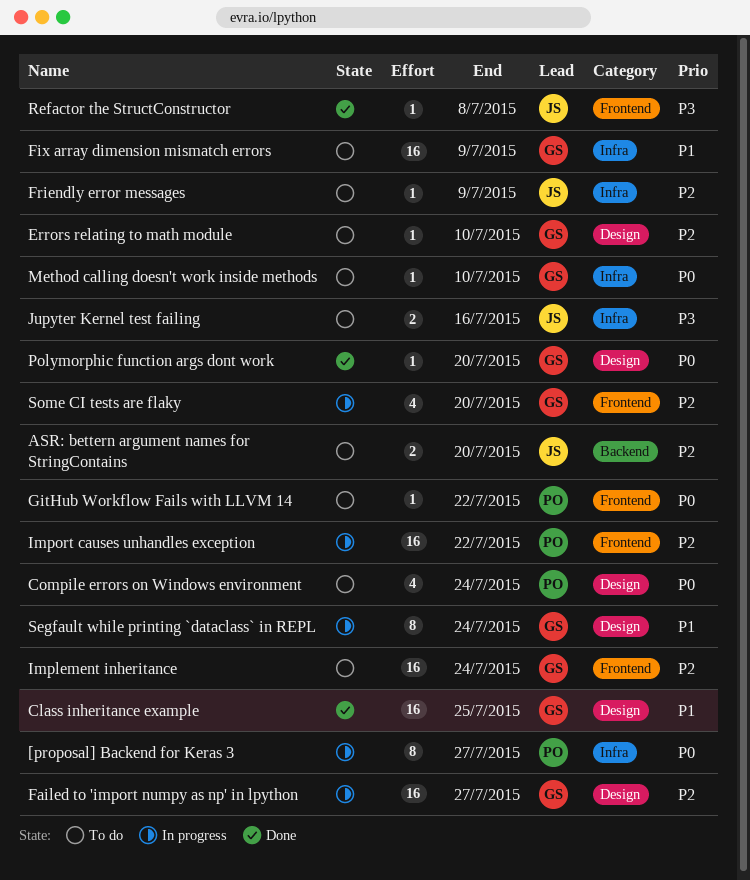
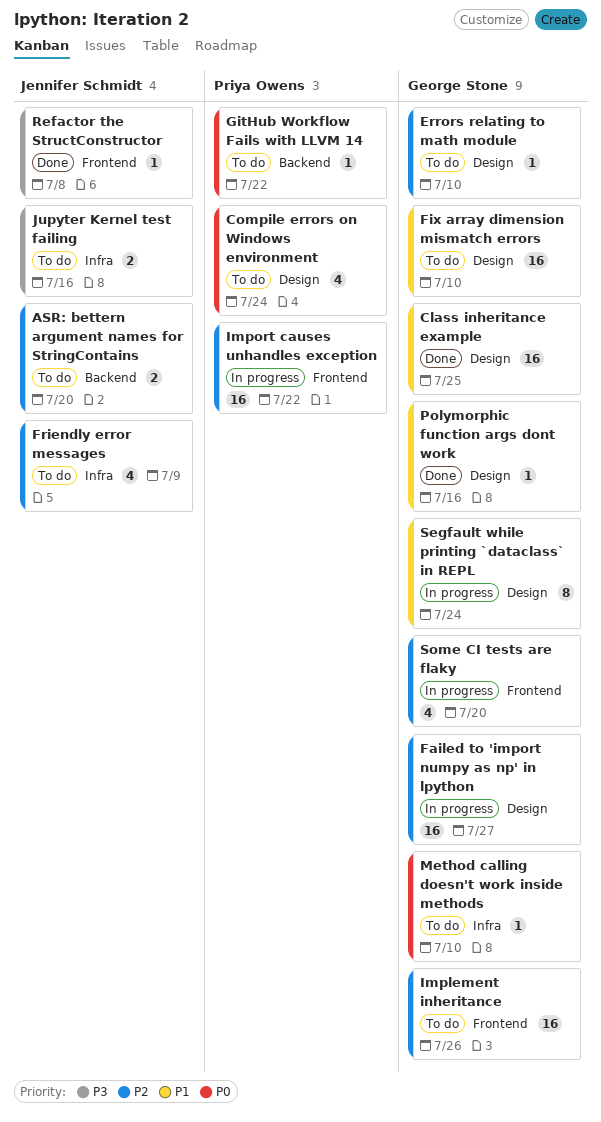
[proposal] Backend for Keras 3: present -> none
Fix array dimension mismatch errors, label: Infra -> Design
Fix array dimension mismatch errors, due: Jul 9 -> Jul 10
Friendly error messages, estimate: 1 -> 4
GitHub Workflow Fails with LLVM 14, label: Frontend -> Backend
Implement inheritance, due: Jul 24 -> Jul 26
Polymorphic function args dont work, priority: P0 -> P1
Polymorphic function args dont work, due: Jul 20 -> Jul 16

